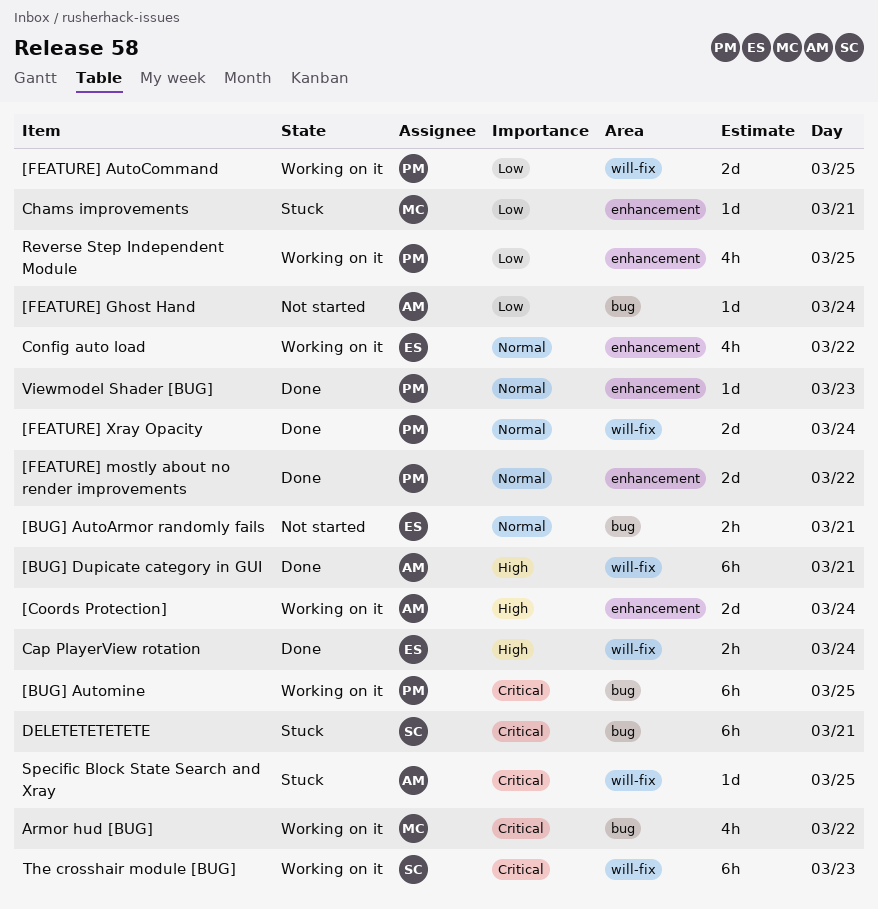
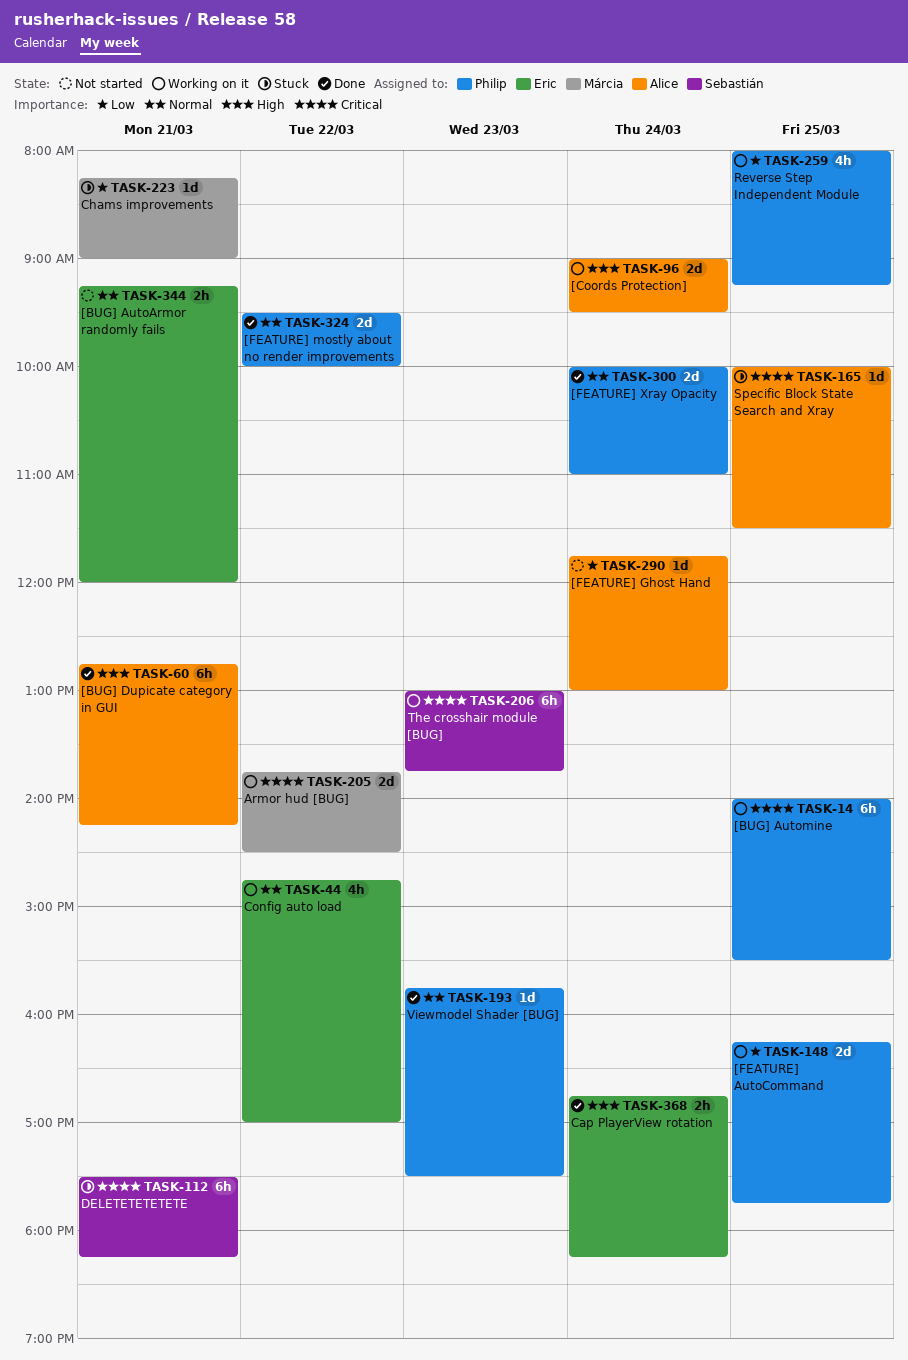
Armor hud [BUG], estimate: 4h -> 2d

